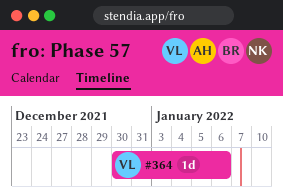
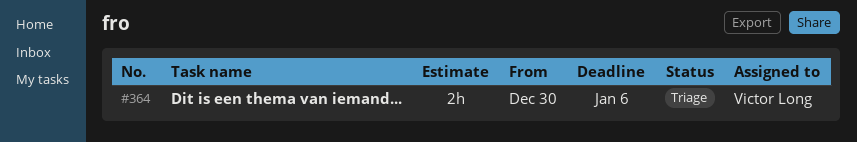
#364, estimate: 1d -> 2h

